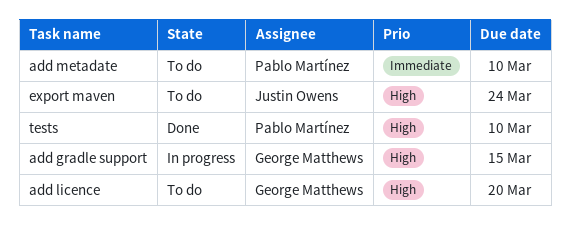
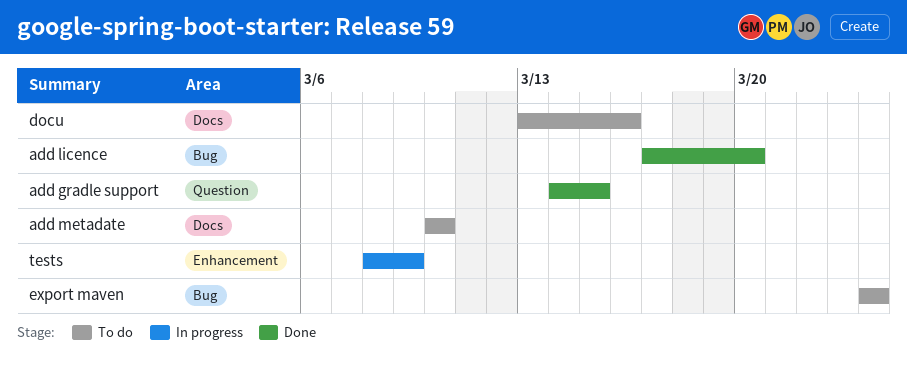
add gradle support, status: In progress -> Done
add licence, status: To do -> Done
docu: none -> present
tests, status: Done -> In progress
tests, due: Mar 10 -> Mar 9

